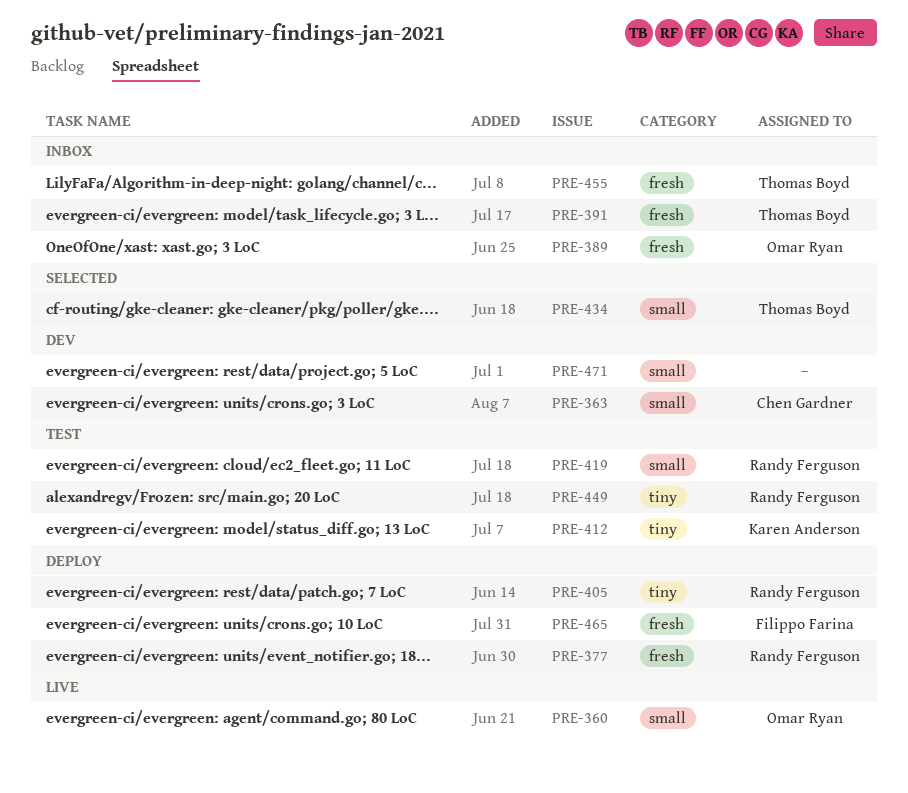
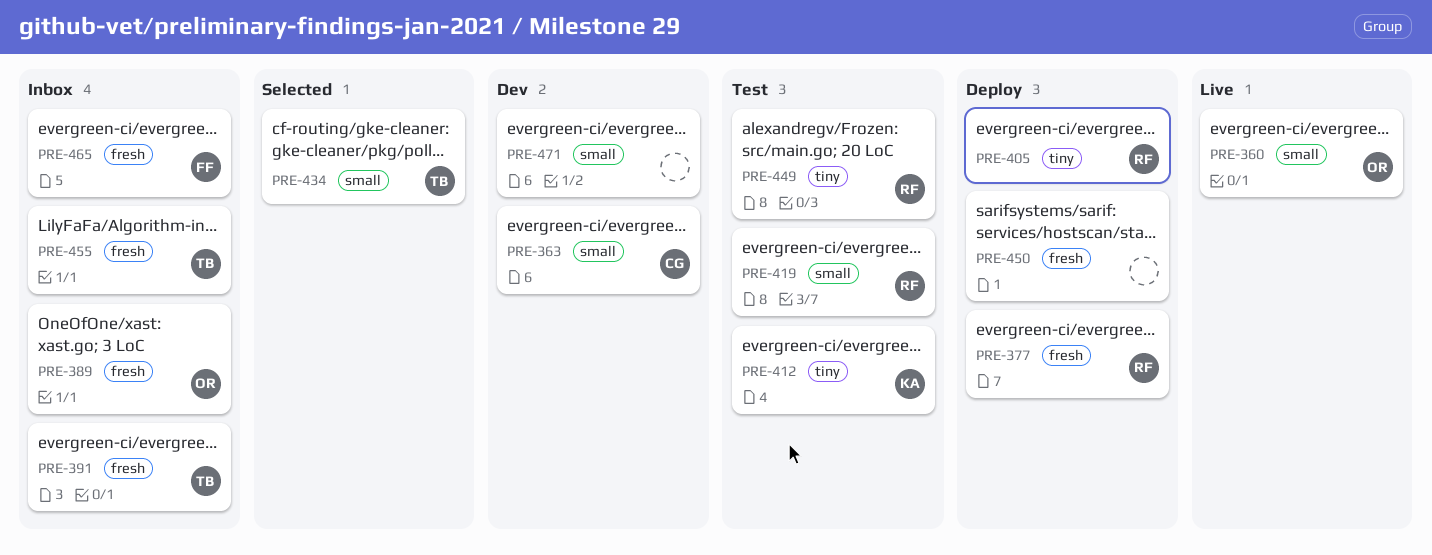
PRE-450: none -> present
PRE-465, status: Deploy -> Inbox

